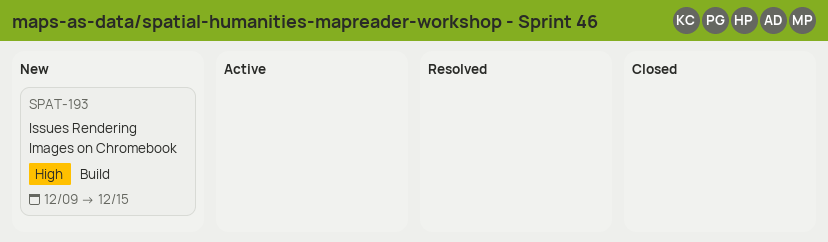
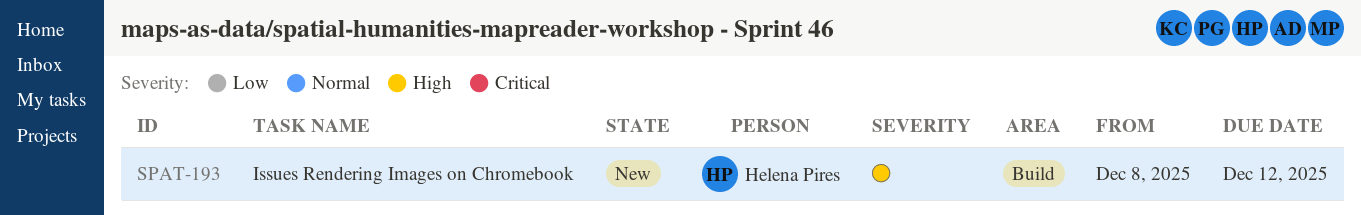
SPAT-193, start: Dec 9 -> Dec 8
SPAT-193, due: Dec 15 -> Dec 12

